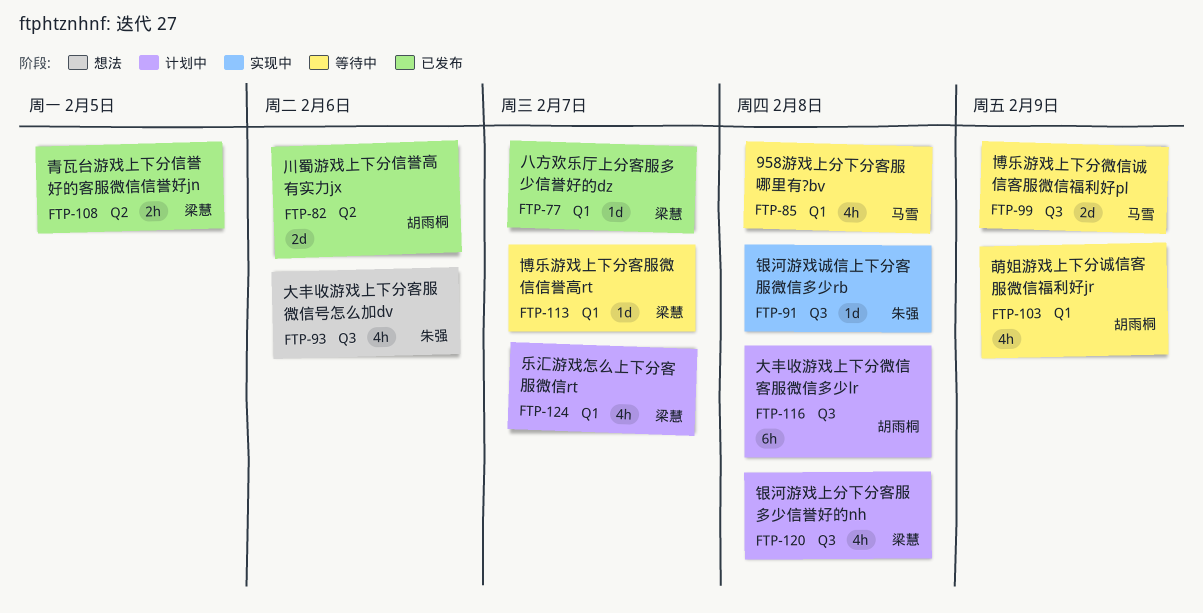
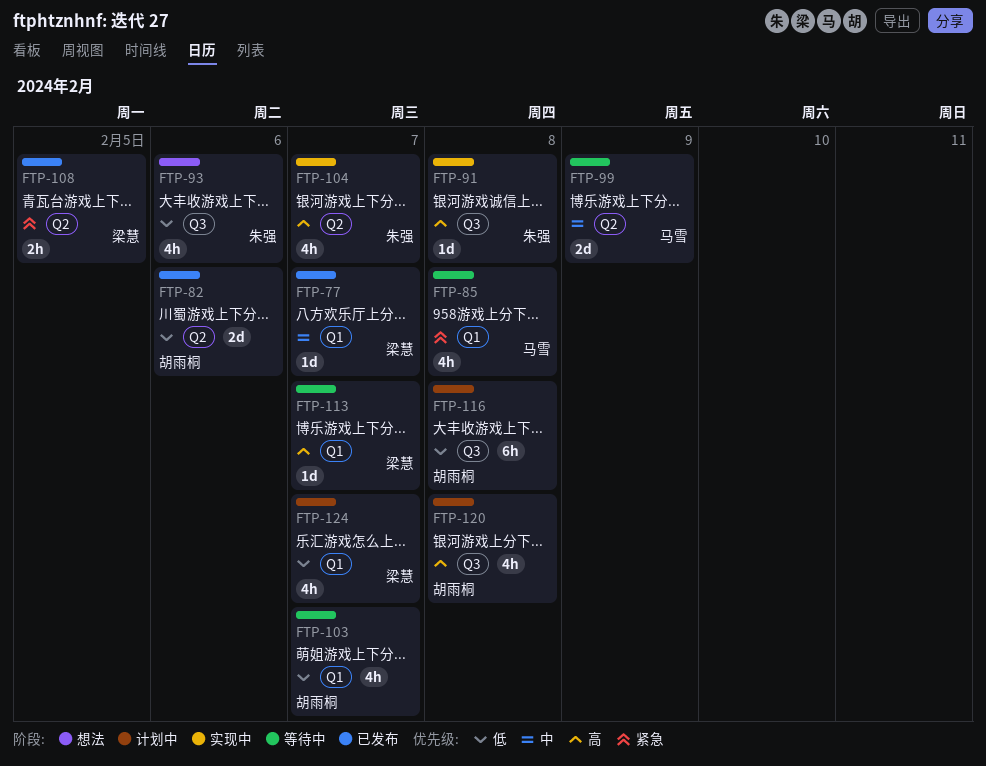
FTP-99, label: Q3 -> Q2
FTP-103, due: Feb 9 -> Feb 7
FTP-104: none -> present
FTP-120, owner: 梁慧 -> 胡雨桐

